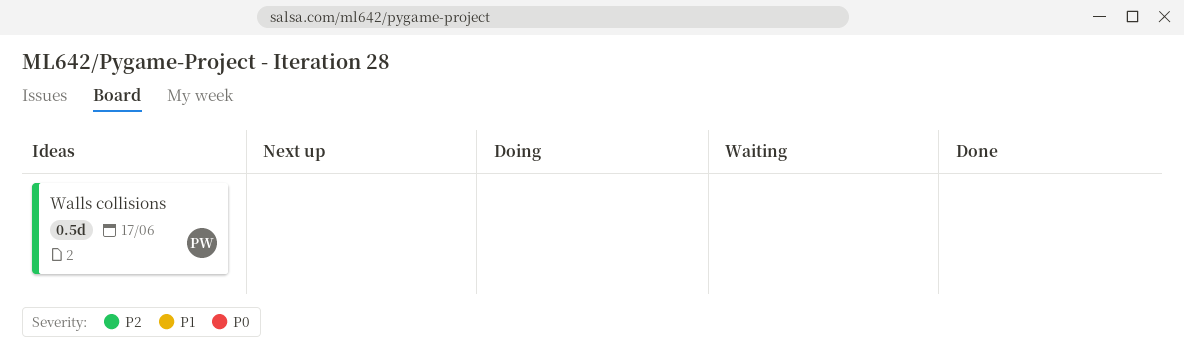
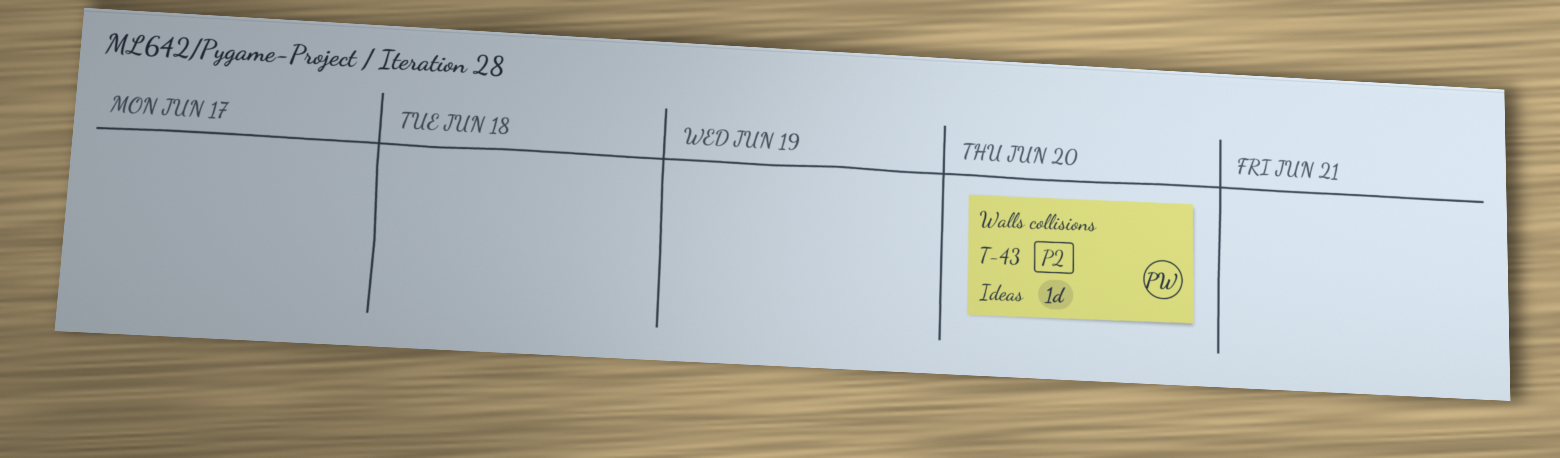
Walls collisions, estimate: 0.5d -> 1d
Walls collisions, due: Jun 17 -> Jun 20

